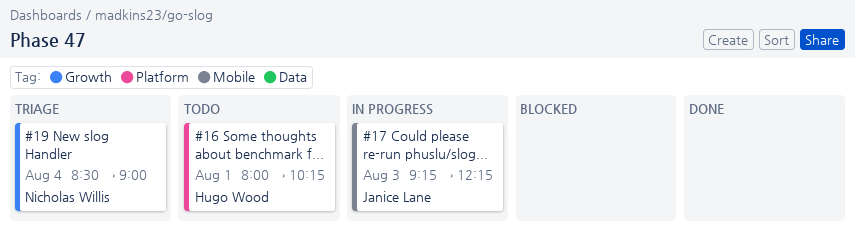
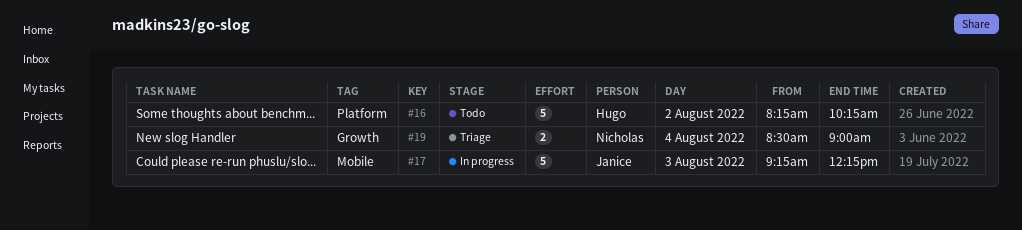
#16, day: Aug 1 -> Aug 2
#16, begins: 08:00 -> 08:15

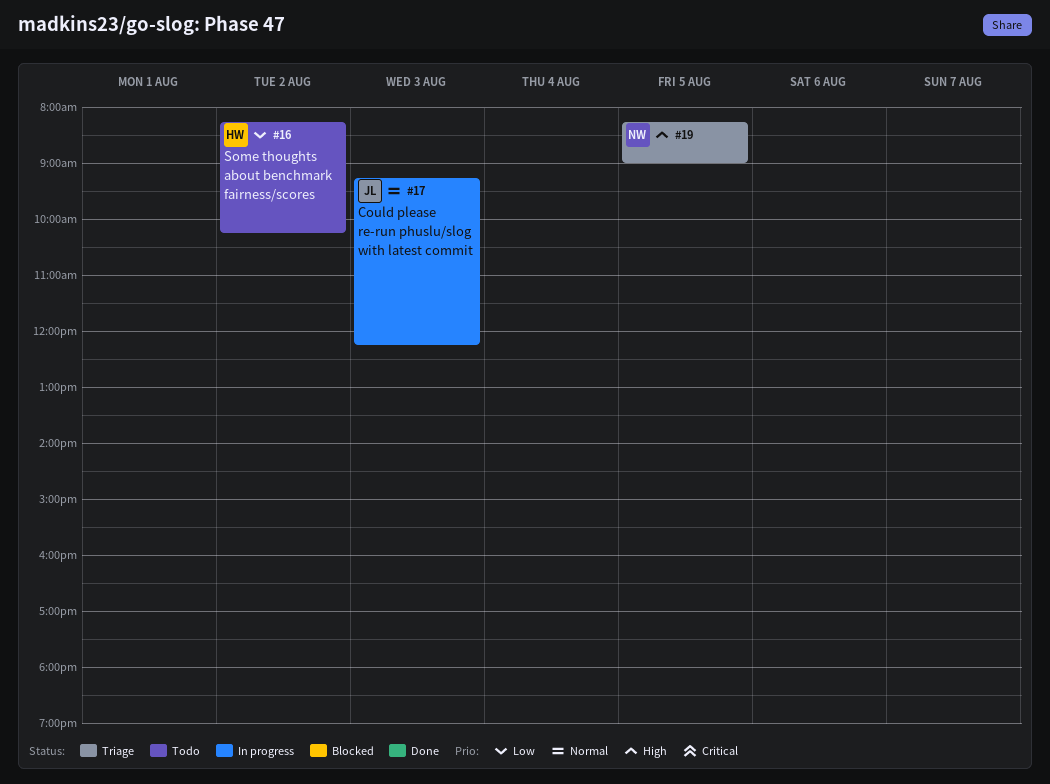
#19, day: Aug 4 -> Aug 5
#19, begins: 08:30 -> 08:15

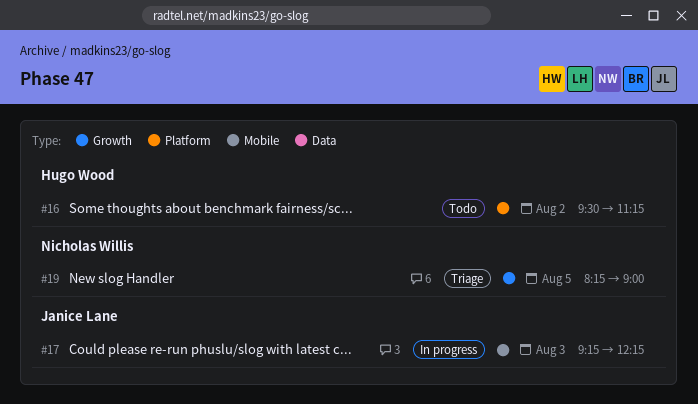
#16, begins: 08:15 -> 09:30
#16, ends: 10:15 -> 11:15

